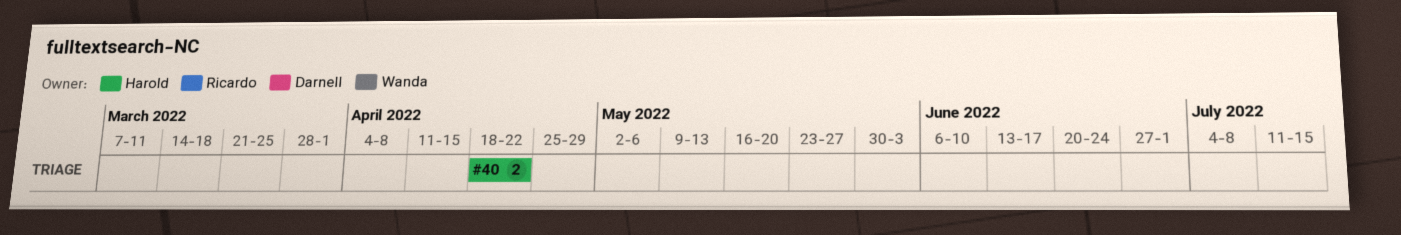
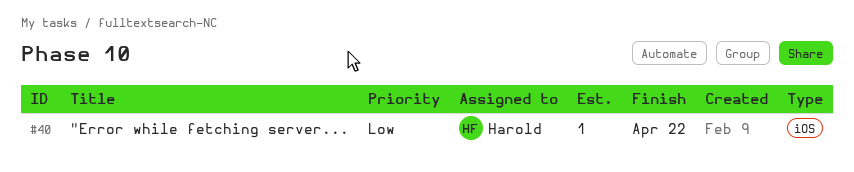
#40, estimate: 2 -> 1

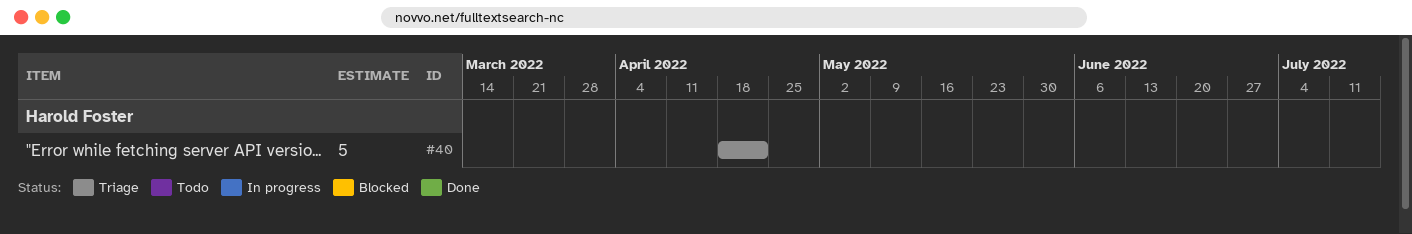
#40, estimate: 1 -> 5

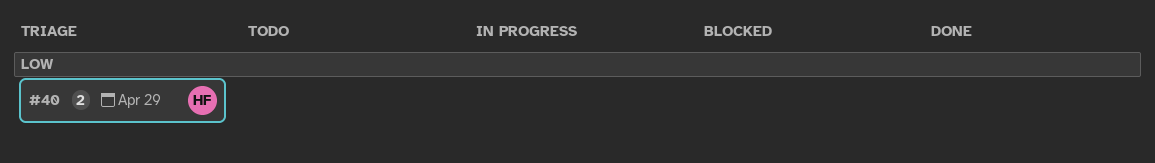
#40, estimate: 5 -> 2
#40, due: Apr 22 -> Apr 29

